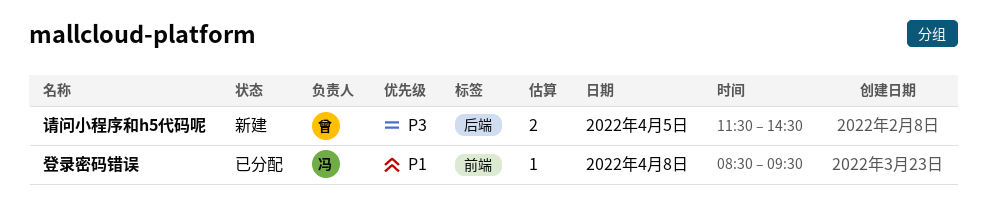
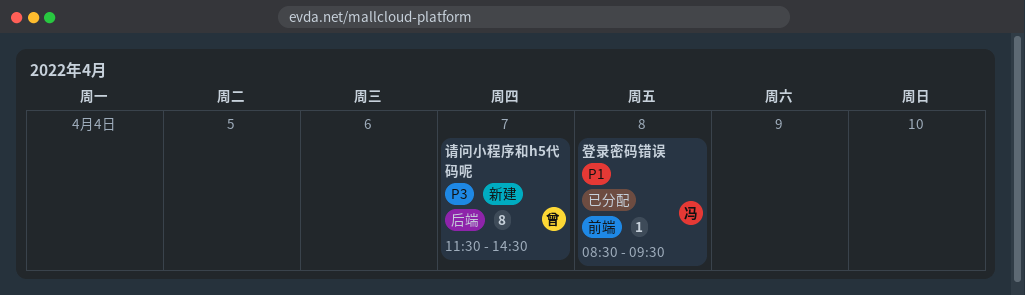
请问小程序和h5代码呢, estimate: 2 -> 8
请问小程序和h5代码呢, day: Apr 5 -> Apr 7

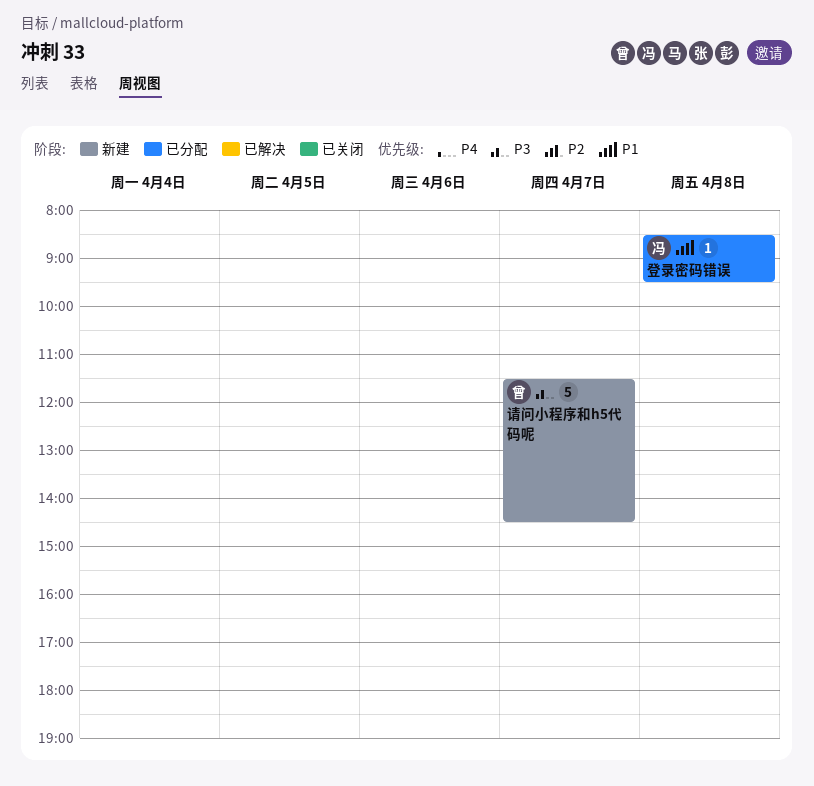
请问小程序和h5代码呢, estimate: 8 -> 5

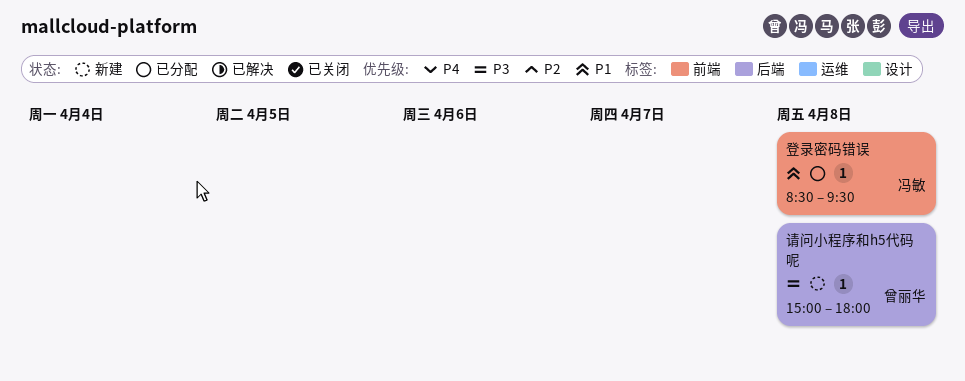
请问小程序和h5代码呢, estimate: 5 -> 1
请问小程序和h5代码呢, day: Apr 7 -> Apr 8
请问小程序和h5代码呢, begins: 11:30 -> 15:00
请问小程序和h5代码呢, ends: 14:30 -> 18:00

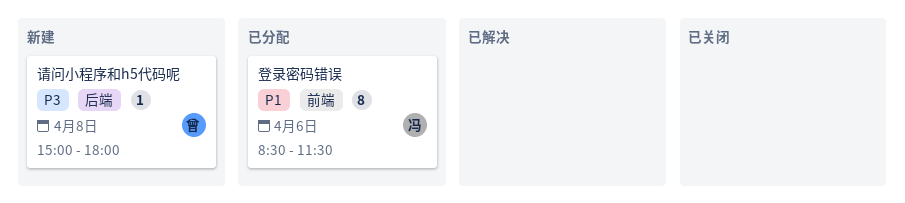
登录密码错误, estimate: 1 -> 8
登录密码错误, day: Apr 8 -> Apr 6
登录密码错误, ends: 09:30 -> 11:30

